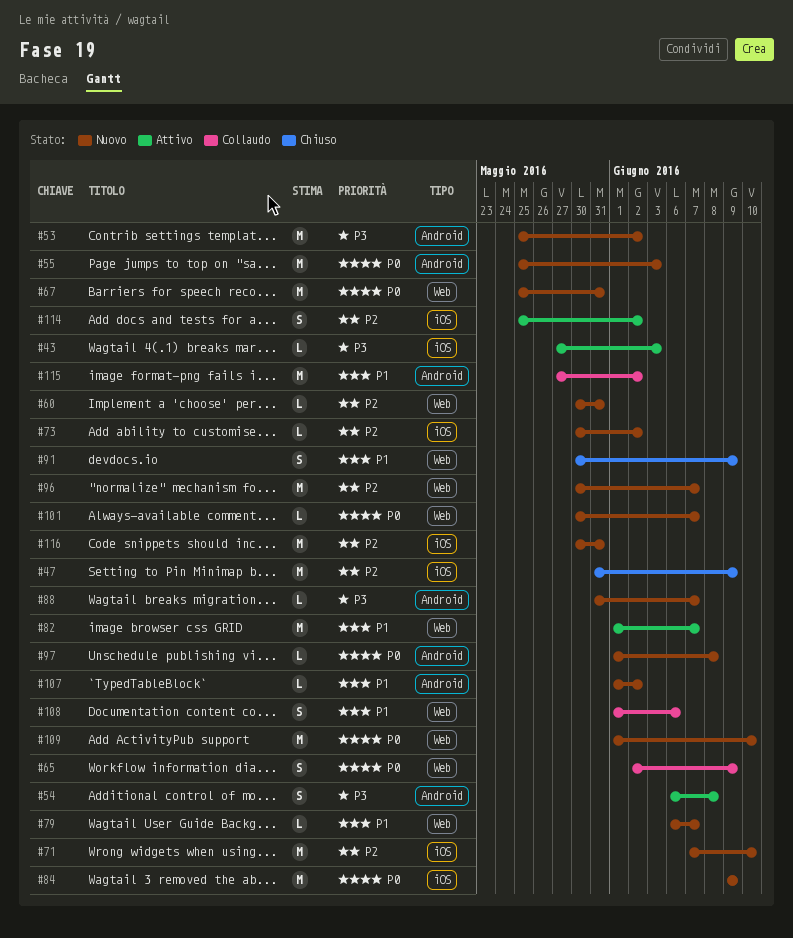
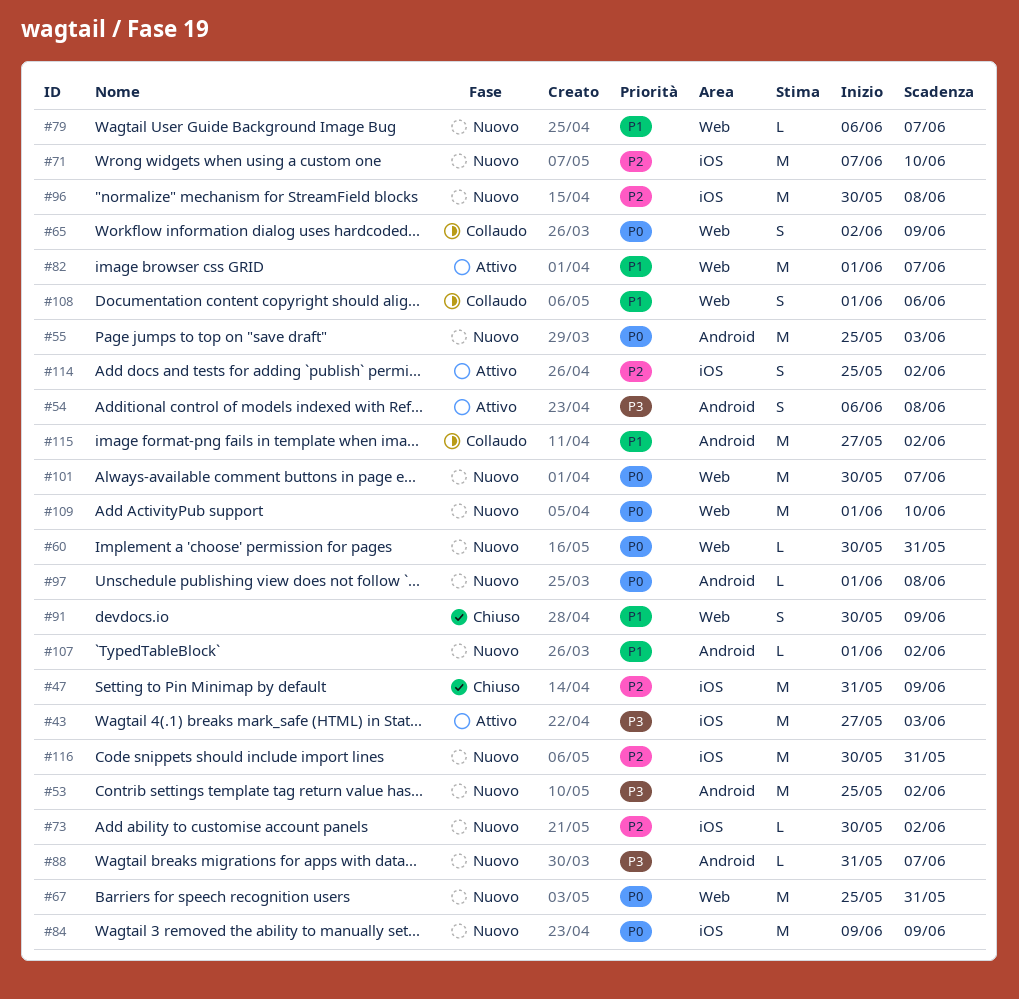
#43, estimate: L -> M
#60, priority: P2 -> P0
#96, label: Web -> iOS
#96, due: Jun 7 -> Jun 8
#101, estimate: L -> M

